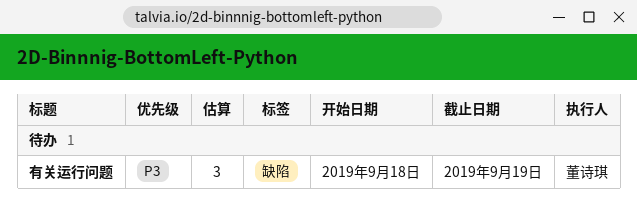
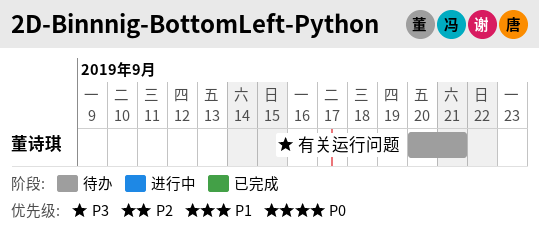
有关运行问题, start: Sep 18 -> Sep 20
有关运行问题, due: Sep 19 -> Sep 21

